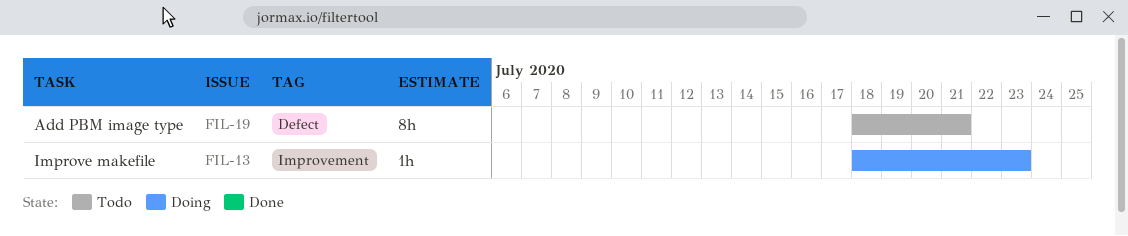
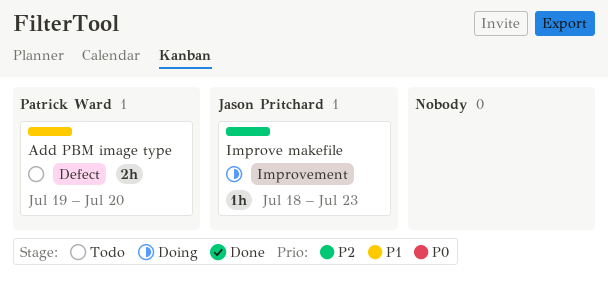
Add PBM image type, estimate: 8h -> 2h
Add PBM image type, start: Jul 18 -> Jul 19
Add PBM image type, due: Jul 21 -> Jul 20

